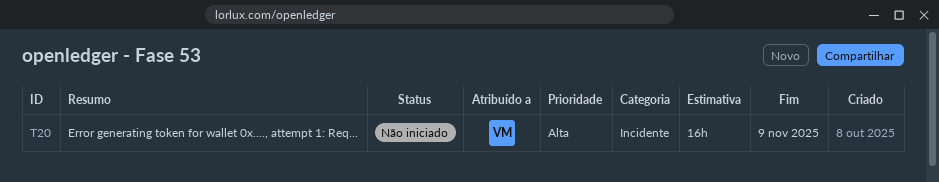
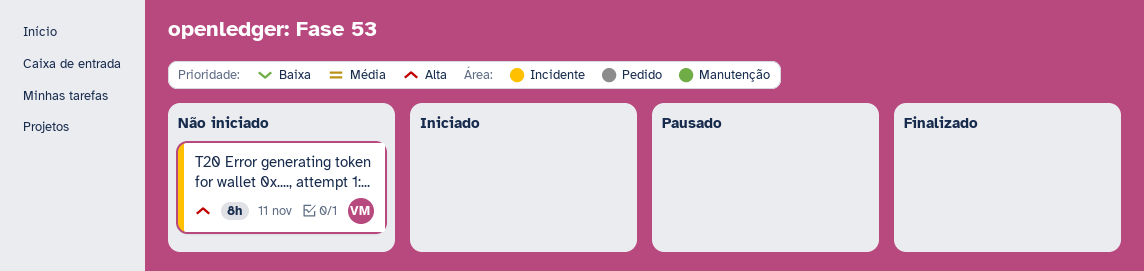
T20, estimate: 16h -> 8h
T20, due: Nov 9 -> Nov 11

